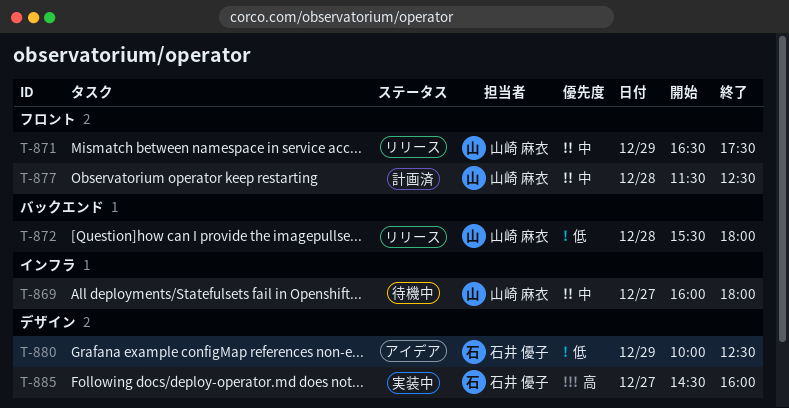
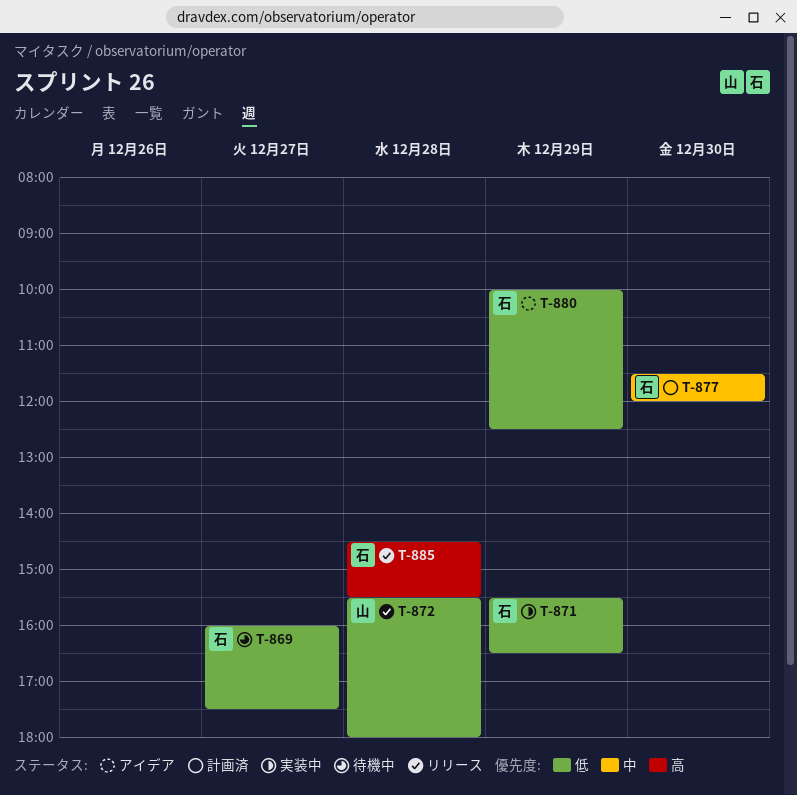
T-869, owner: 山崎 麻衣 -> 石井 優子
T-869, priority: 中 -> 低
T-869, ends: 18:00 -> 17:30
T-871, status: リリース -> 実装中
T-871, owner: 山崎 麻衣 -> 石井 優子
T-871, priority: 中 -> 低
T-871, begins: 16:30 -> 15:30
T-871, ends: 17:30 -> 16:30
T-877, owner: 山崎 麻衣 -> 石井 優子
T-877, day: Dec 28 -> Dec 30
T-877, ends: 12:30 -> 12:00
T-885, status: 実装中 -> リリース
T-885, day: Dec 27 -> Dec 28
T-885, ends: 16:00 -> 15:30

